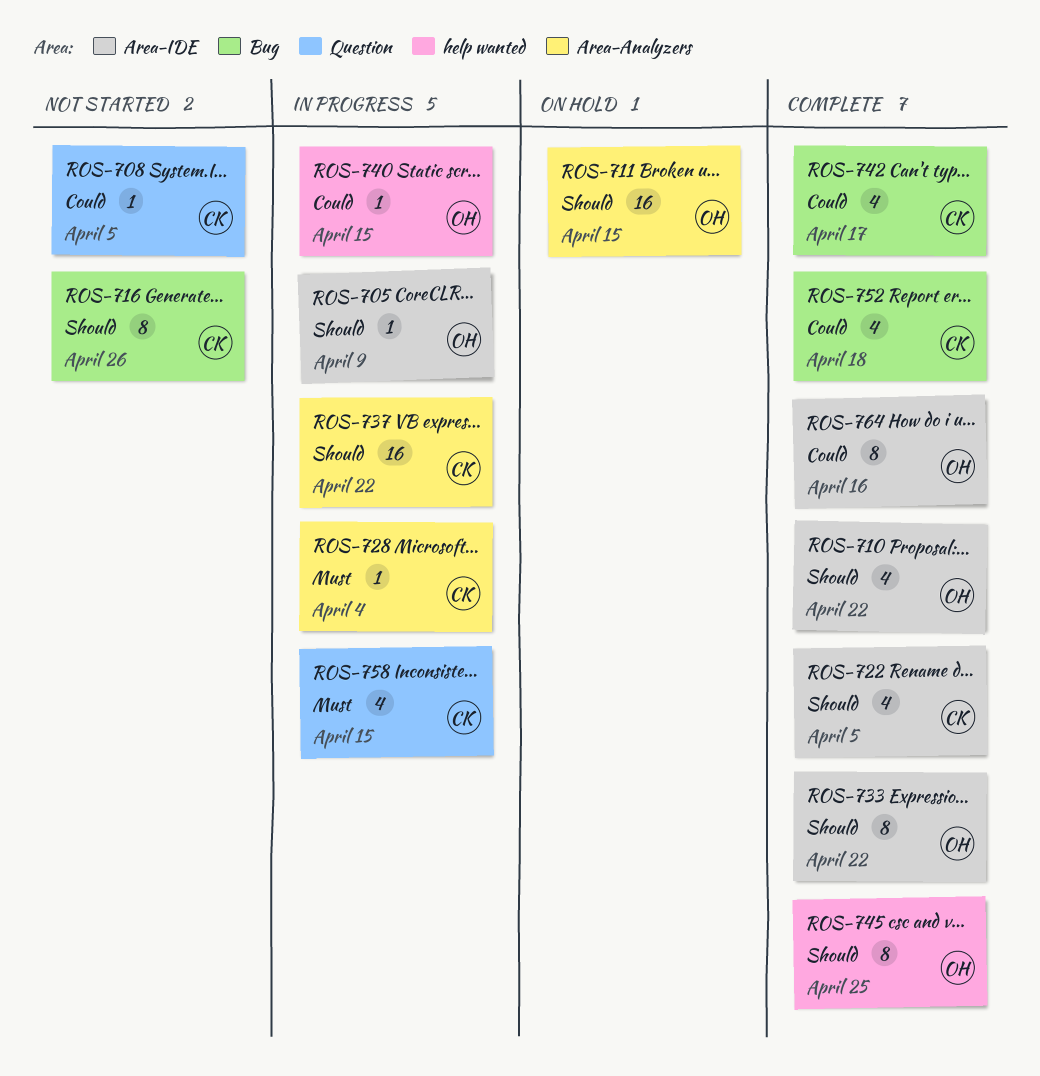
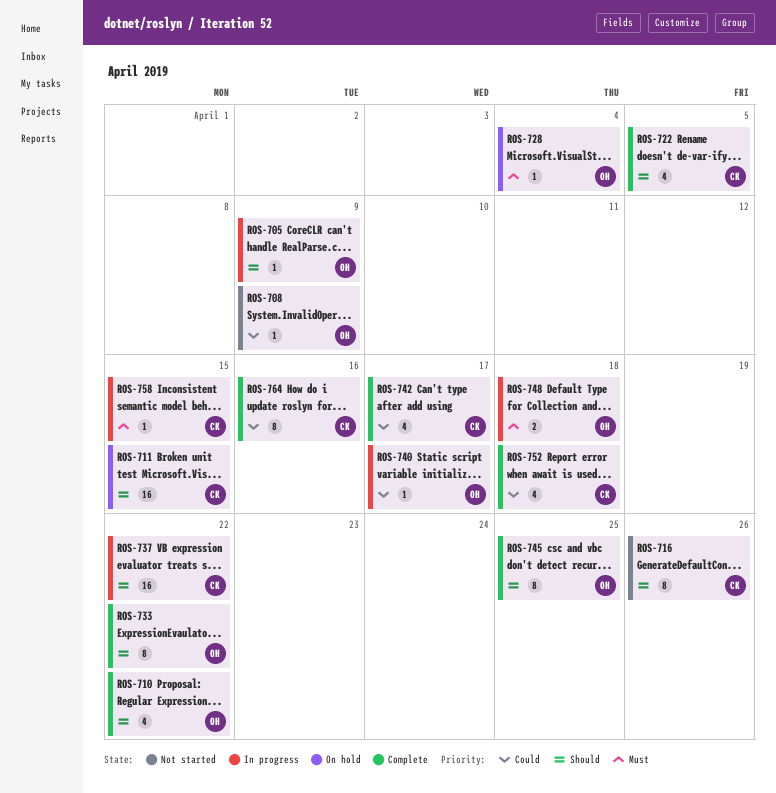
ROS-708, owner: CK -> OH
ROS-708, due: Apr 5 -> Apr 9
ROS-711, owner: OH -> CK
ROS-728, status: In progress -> On hold
ROS-728, owner: CK -> OH
ROS-740, due: Apr 15 -> Apr 17
ROS-748: none -> present
ROS-758, estimate: 4 -> 1
ROS-764, owner: OH -> CK

